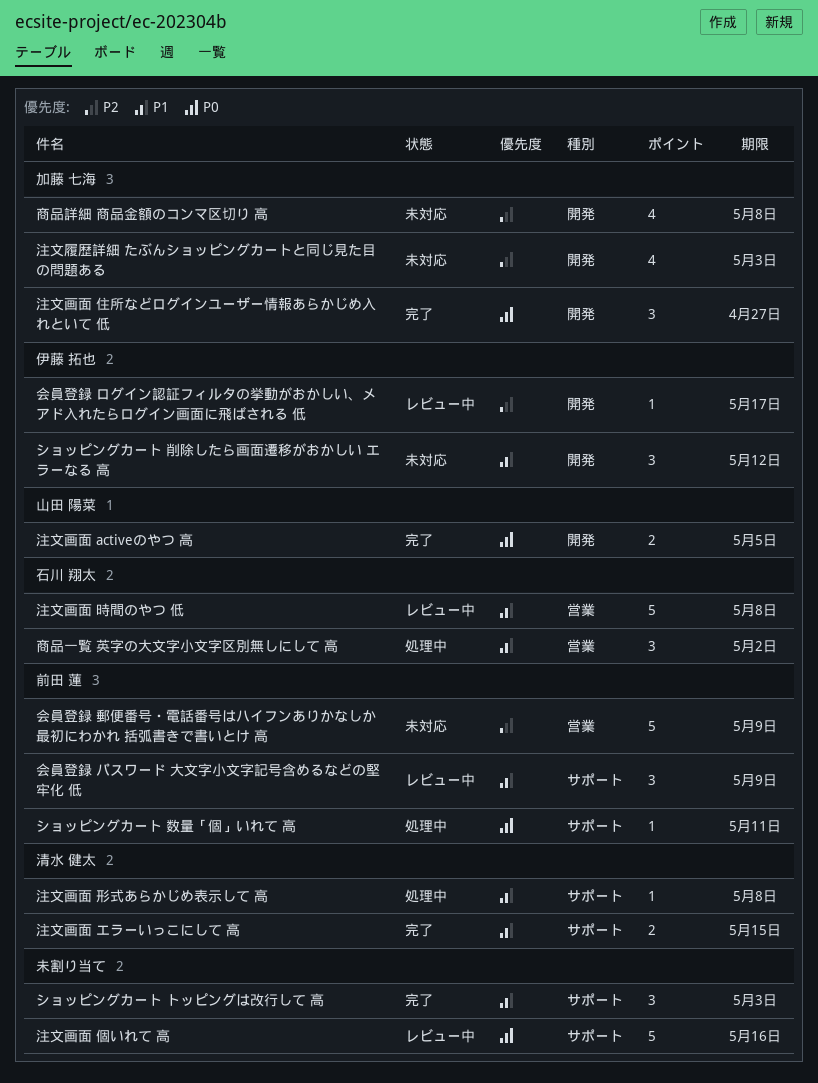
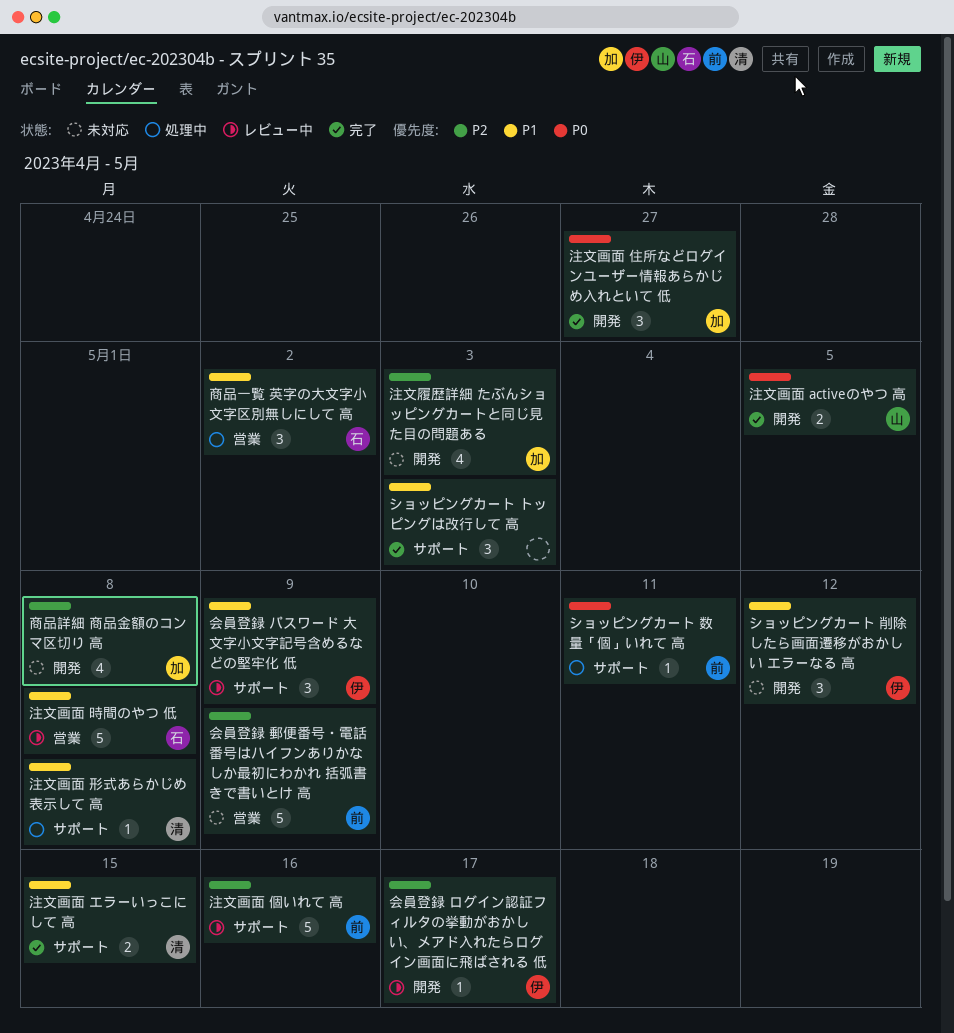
会員登録 パスワード 大文字小文字記号含めるなどの堅牢化 低, owner: 前田 蓮 -> 伊藤 拓也
注文画面 個いれて 高, owner: none -> 前田 蓮
注文画面 個いれて 高, priority: P0 -> P2

